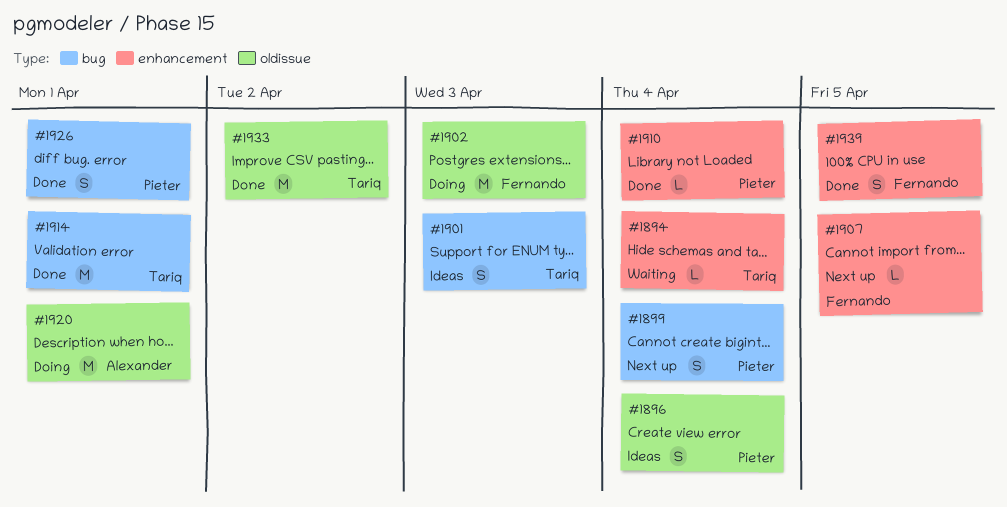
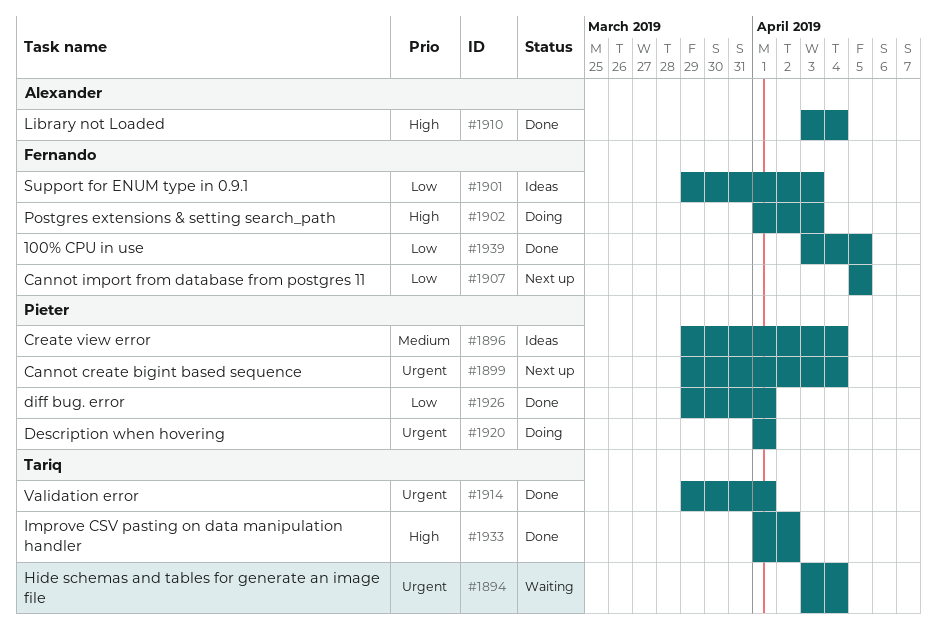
#1901, owner: Tariq -> Fernando
#1910, owner: Pieter -> Alexander
#1920, owner: Alexander -> Pieter

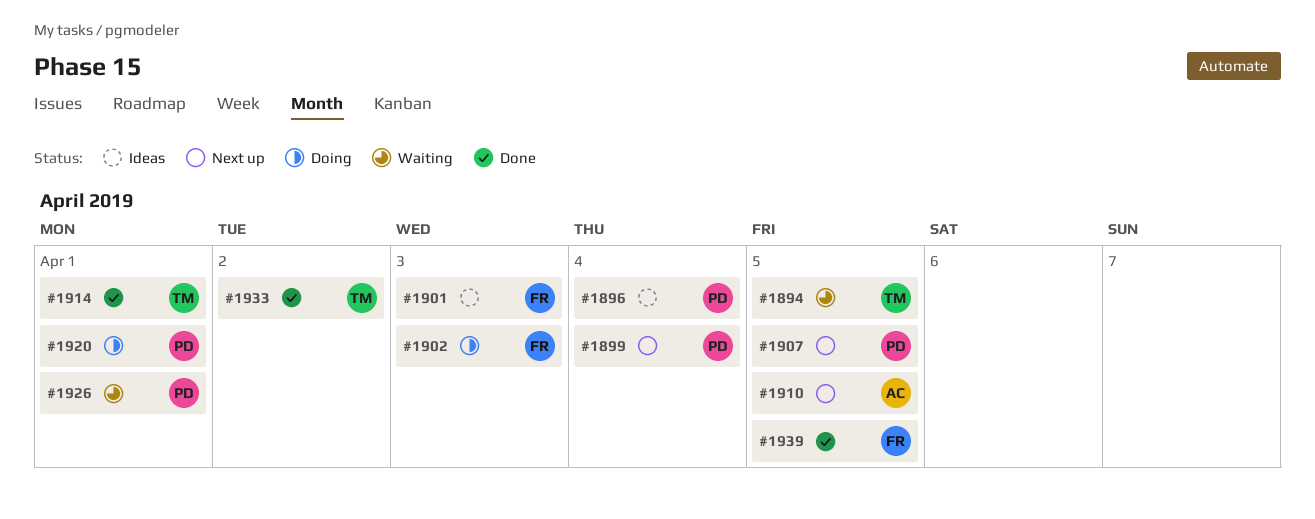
#1894, due: Apr 4 -> Apr 5
#1907, owner: Fernando -> Pieter
#1910, status: Done -> Next up
#1910, due: Apr 4 -> Apr 5
#1926, status: Done -> Waiting

